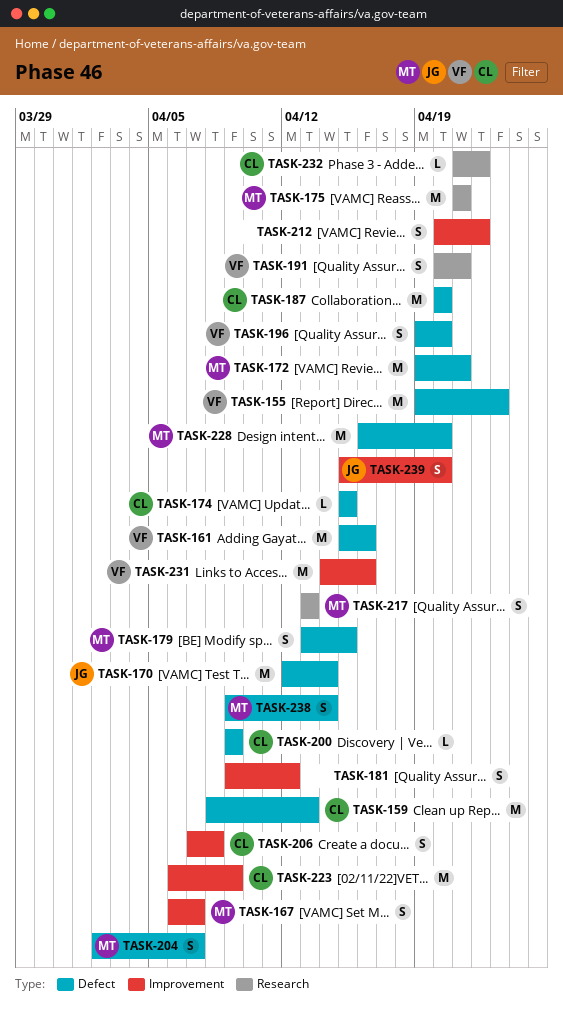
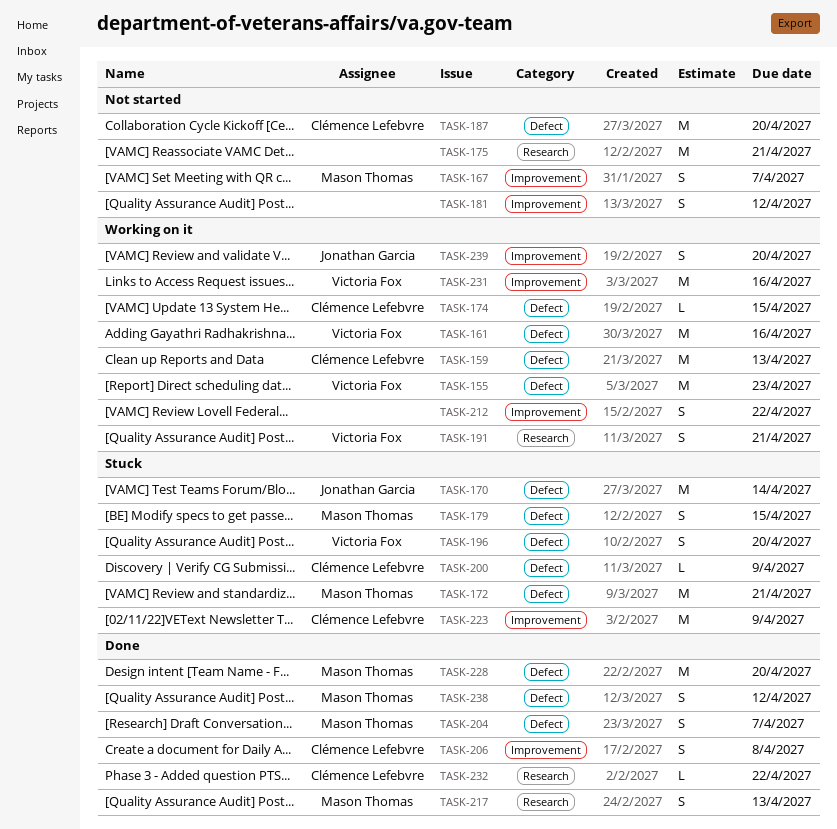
TASK-175, owner: Mason Thomas -> none
TASK-238, due: Apr 14 -> Apr 12

